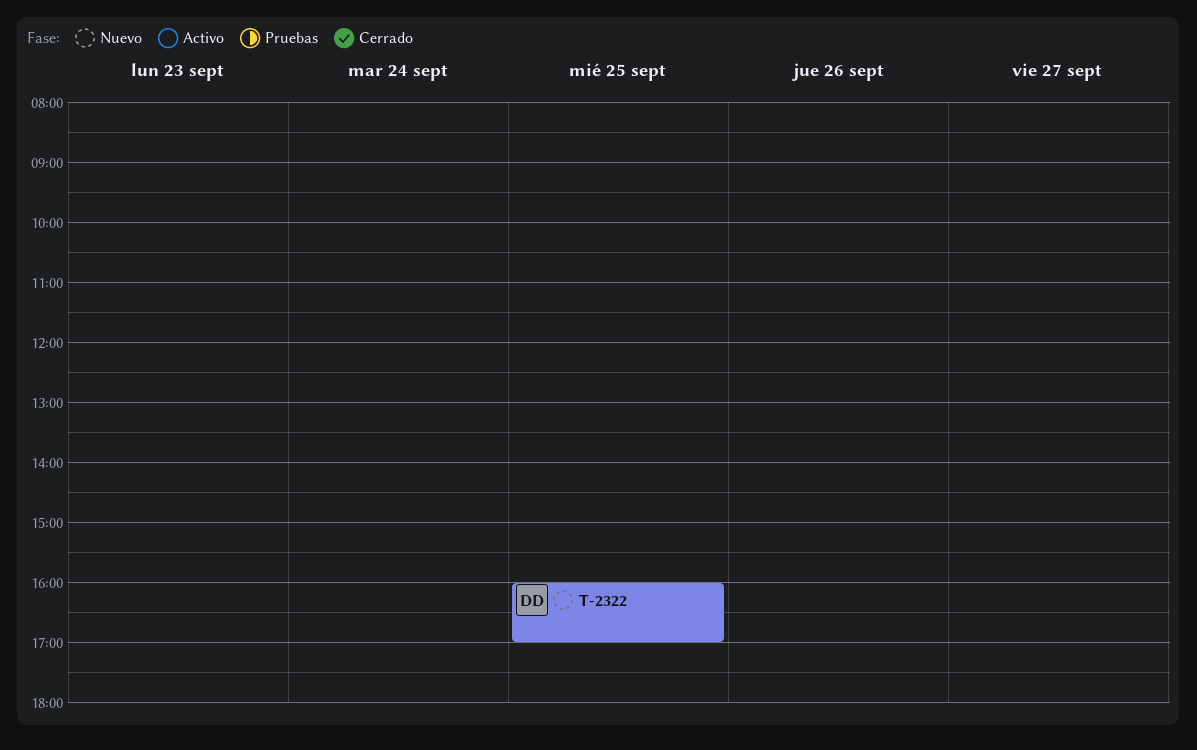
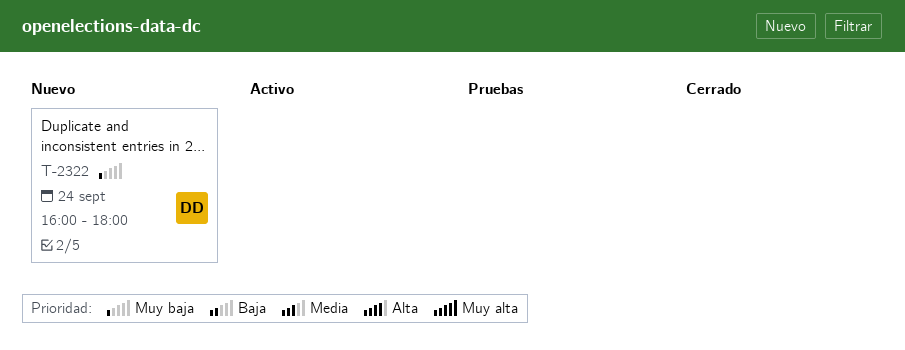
T-2322, day: Sep 25 -> Sep 24
T-2322, ends: 17:00 -> 18:00

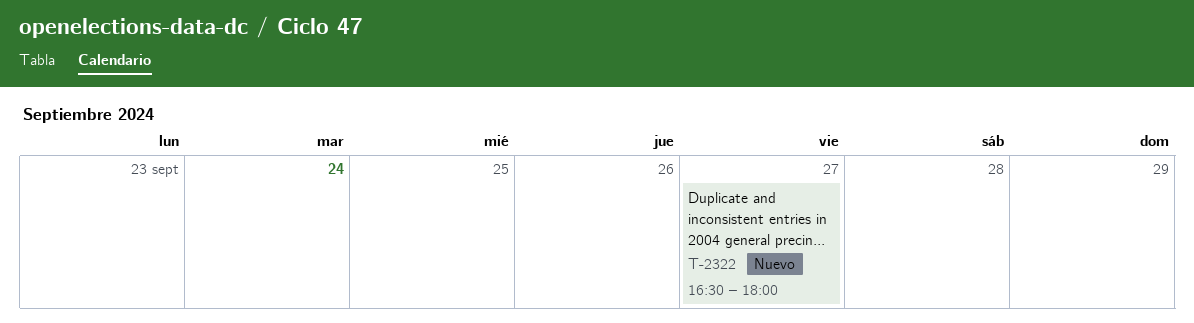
T-2322, day: Sep 24 -> Sep 27
T-2322, begins: 16:00 -> 16:30

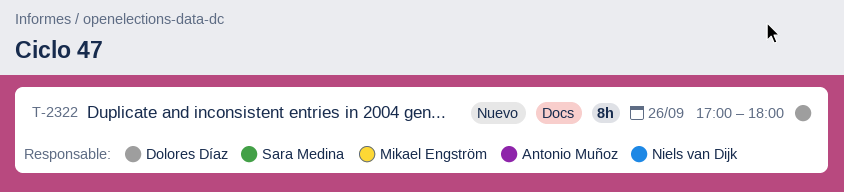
T-2322, day: Sep 27 -> Sep 26
T-2322, begins: 16:30 -> 17:00

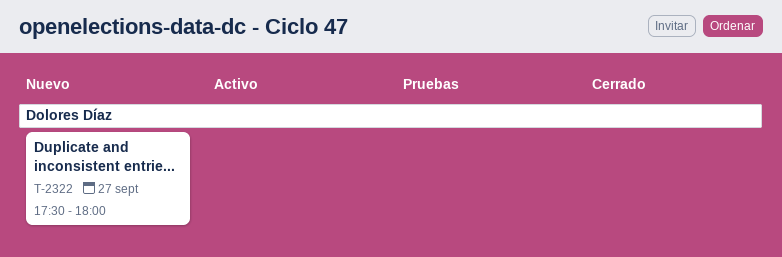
T-2322, day: Sep 26 -> Sep 27
T-2322, begins: 17:00 -> 17:30

